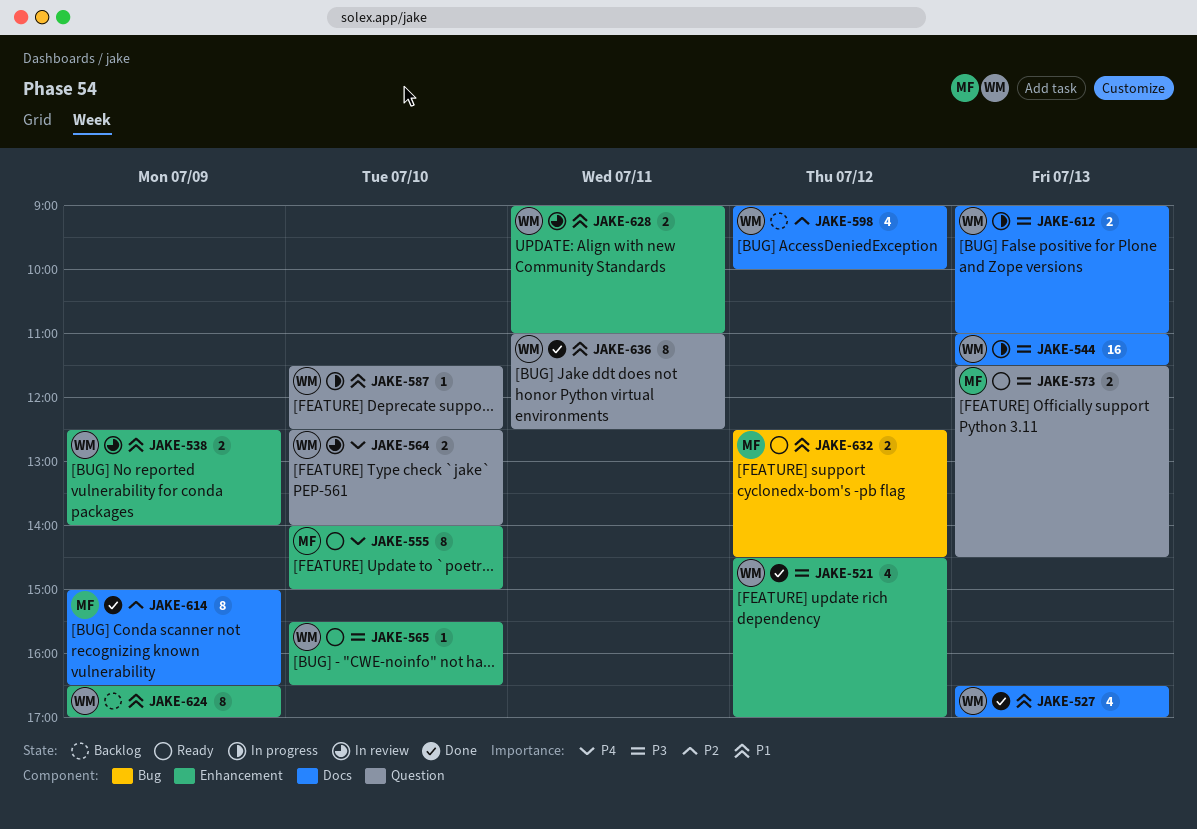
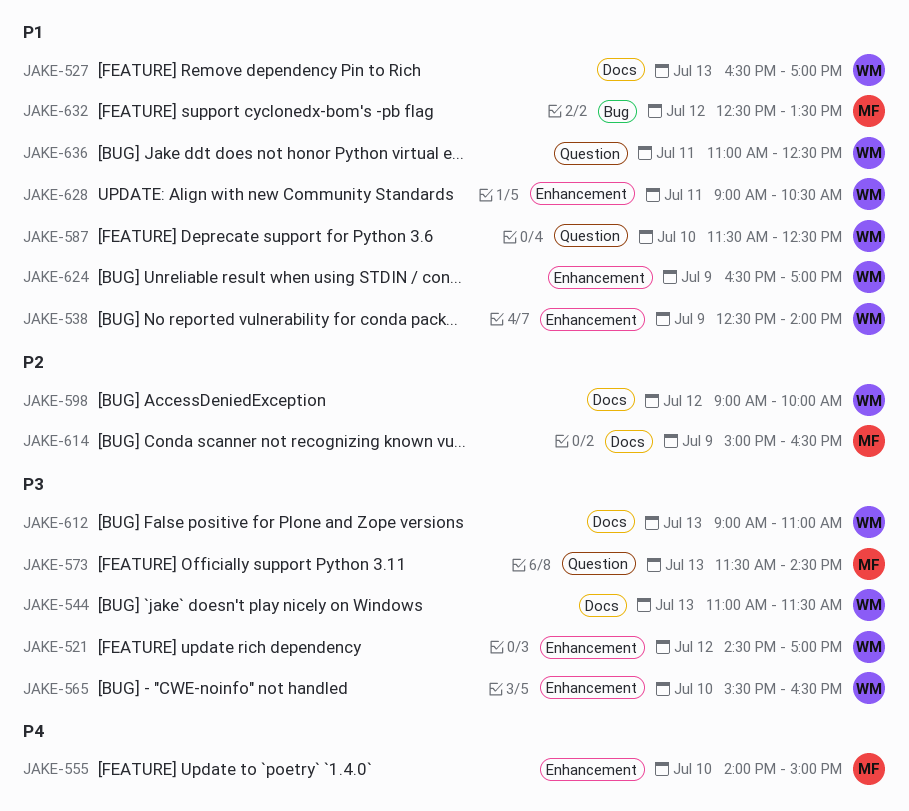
JAKE-564: present -> none
JAKE-628, ends: 11:00 -> 10:30
JAKE-632, ends: 14:30 -> 13:30

